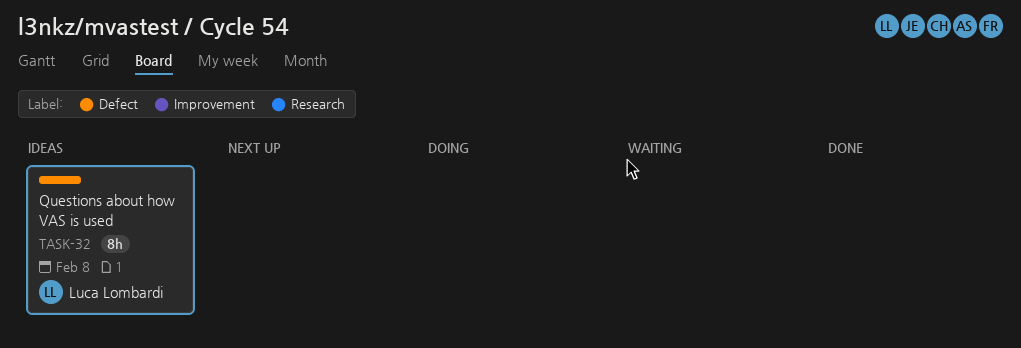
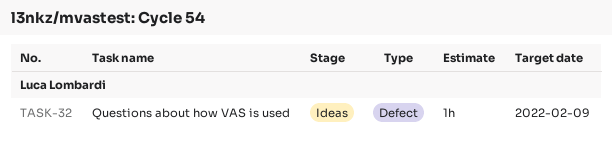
TASK-32, estimate: 8h -> 1h
TASK-32, due: Feb 8 -> Feb 9

